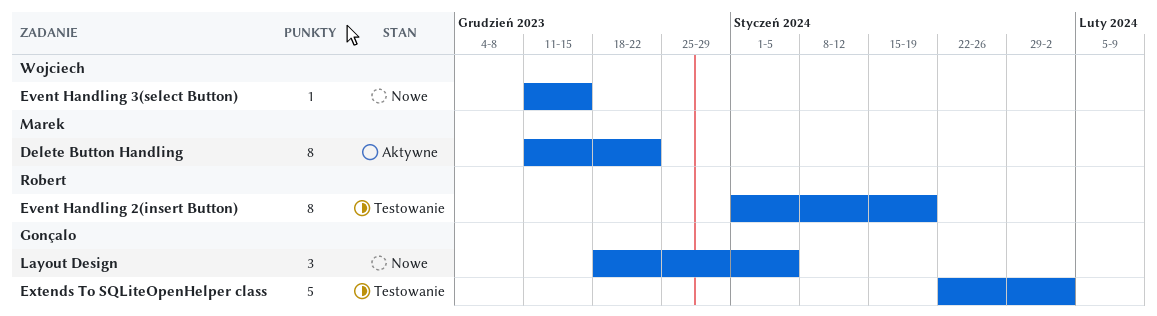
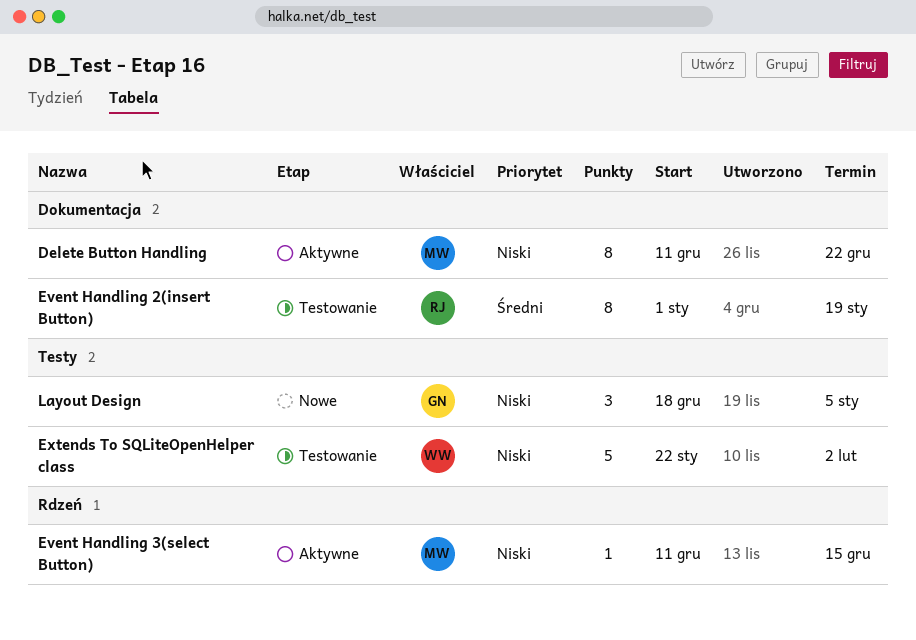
Event Handling 3(select Button), status: Nowe -> Aktywne
Event Handling 3(select Button), owner: Wojciech -> Marek
Extends To SQLiteOpenHelper class, owner: Gonçalo -> Wojciech

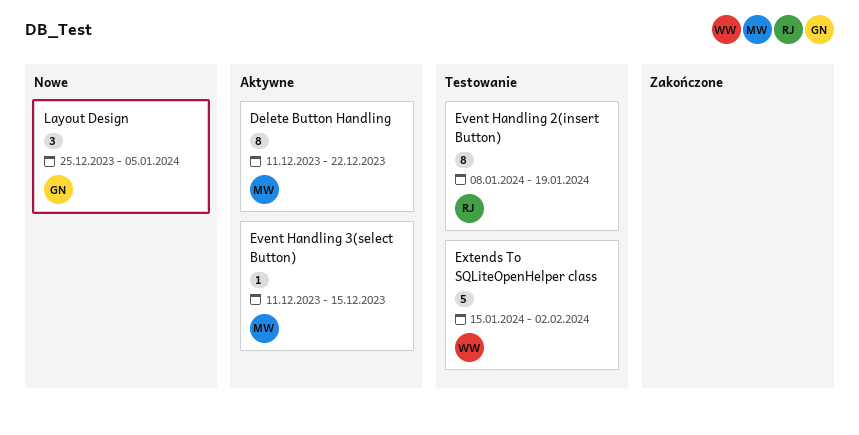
Event Handling 2(insert Button), start: Jan 1 -> Jan 8
Extends To SQLiteOpenHelper class, start: Jan 22 -> Jan 15
Layout Design, start: Dec 18 -> Dec 25

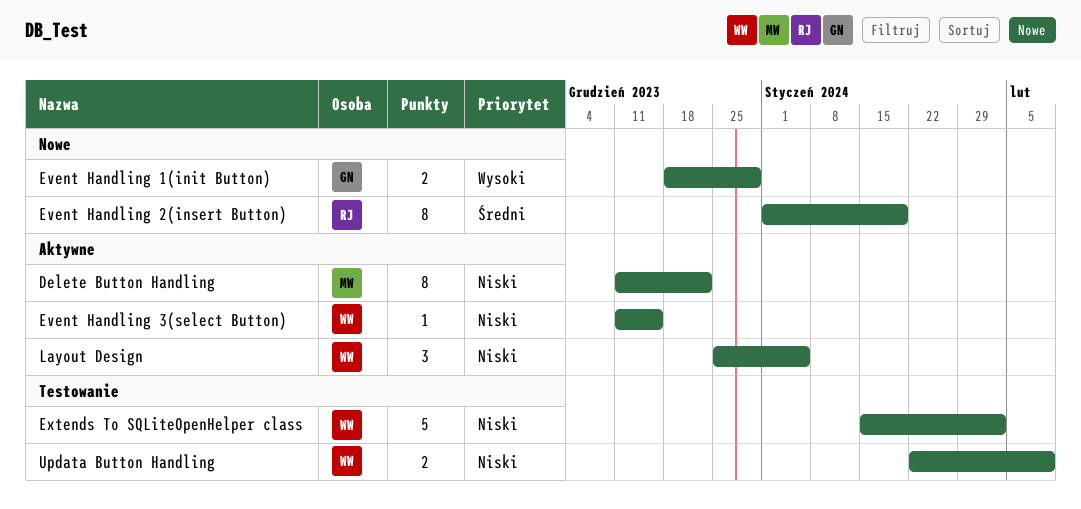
Event Handling 1(init Button): none -> present
Event Handling 2(insert Button), status: Testowanie -> Nowe
Event Handling 2(insert Button), start: Jan 8 -> Jan 1
Event Handling 3(select Button), owner: MW -> WW
Layout Design, status: Nowe -> Aktywne
Layout Design, owner: GN -> WW
Updata Button Handling: none -> present

